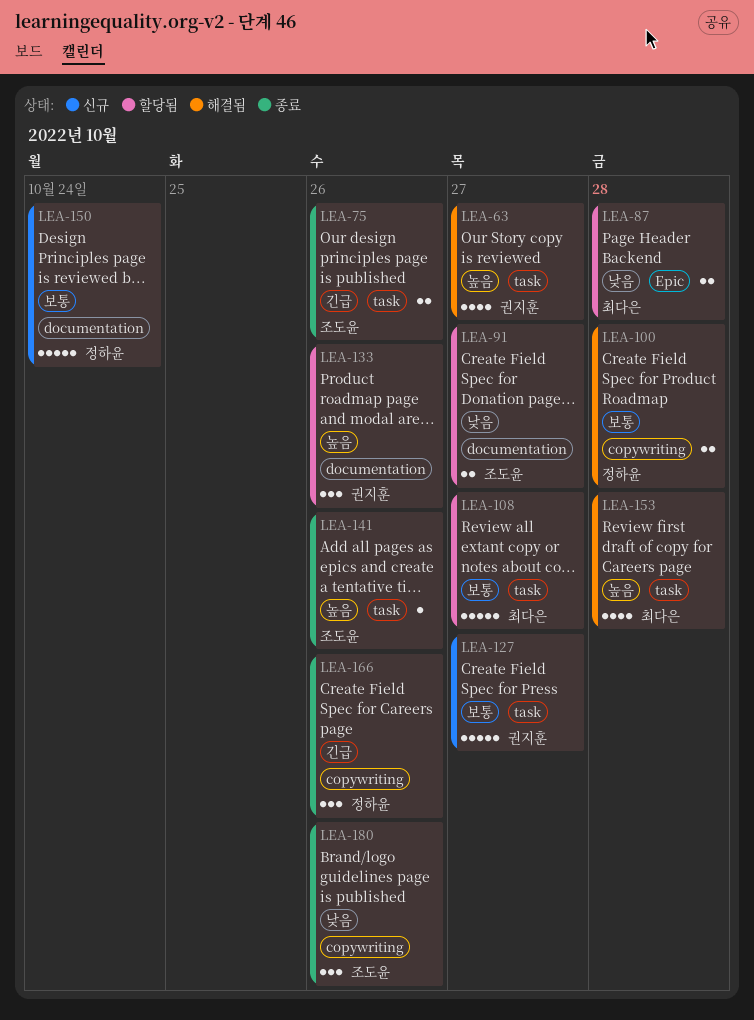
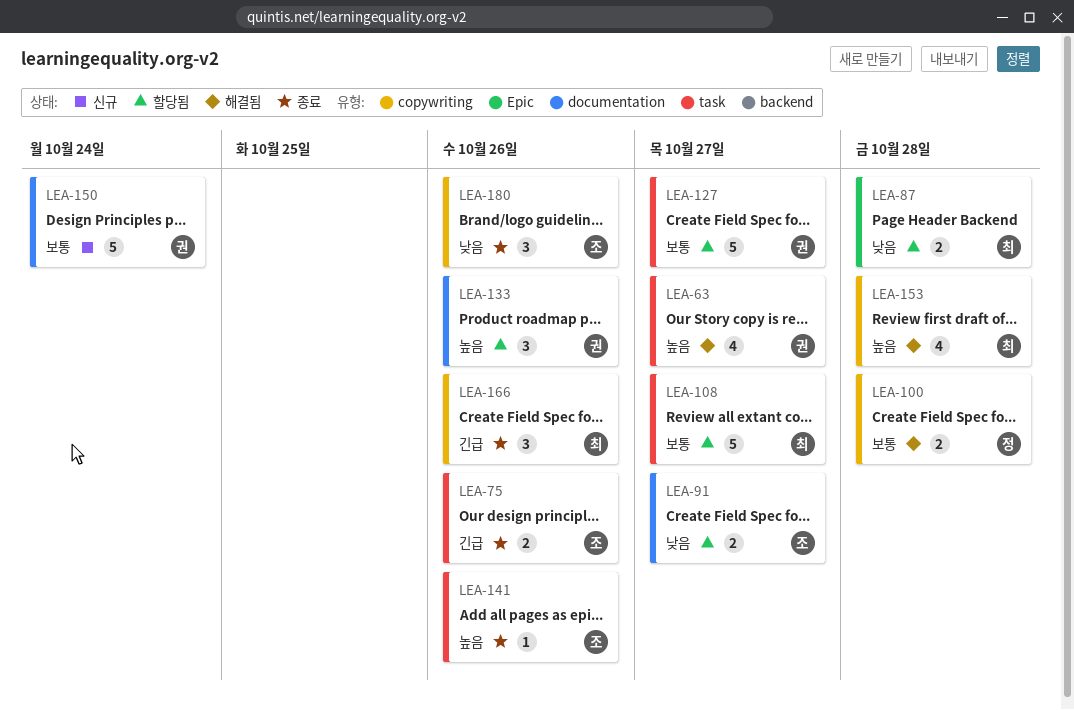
LEA-127, status: 신규 -> 할당됨
LEA-150, owner: 정하윤 -> 권지훈
LEA-153, label: task -> copywriting
LEA-166, owner: 정하윤 -> 최다은

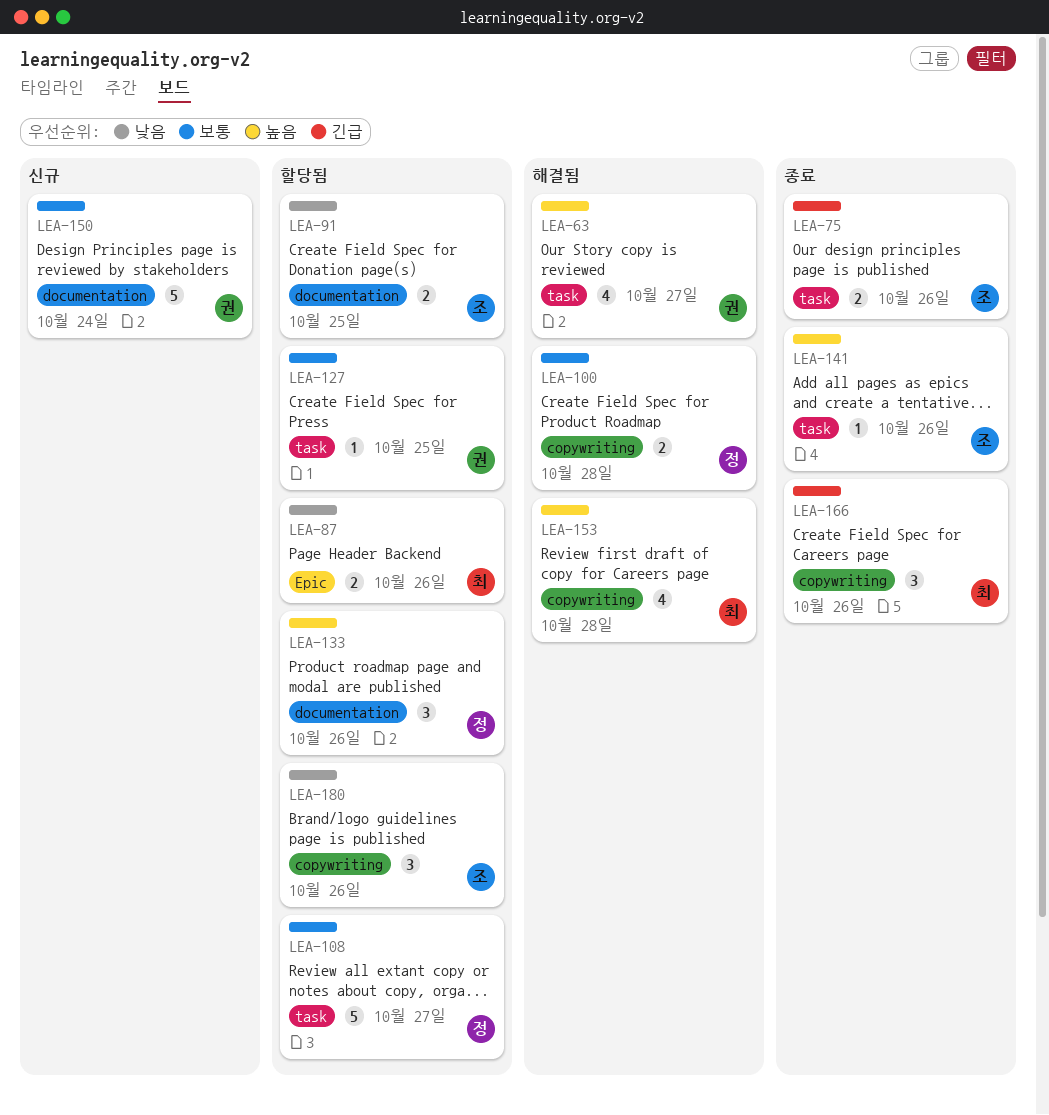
LEA-87, due: Oct 28 -> Oct 26
LEA-91, due: Oct 27 -> Oct 25
LEA-108, owner: 최 -> 정
LEA-127, estimate: 5 -> 1
LEA-127, due: Oct 27 -> Oct 25
LEA-133, owner: 권 -> 정
LEA-180, status: 종료 -> 할당됨

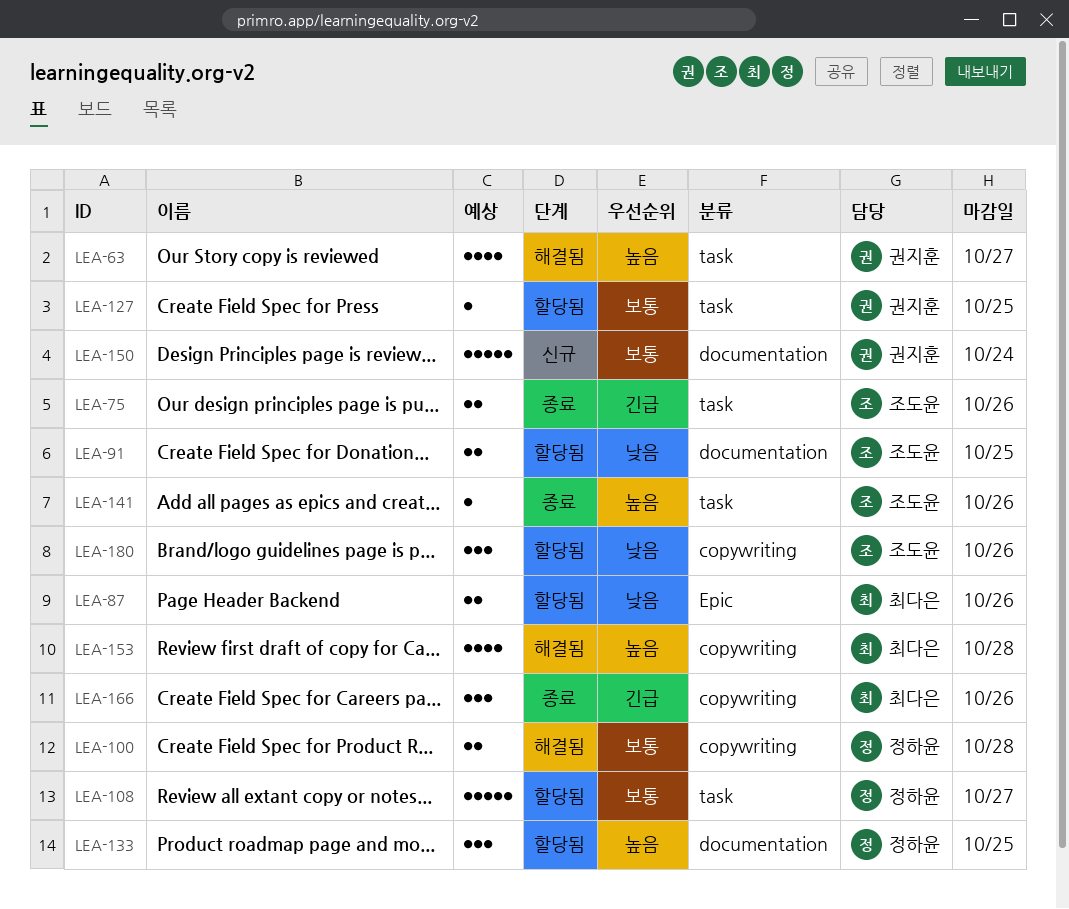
LEA-133, due: Oct 26 -> Oct 25

